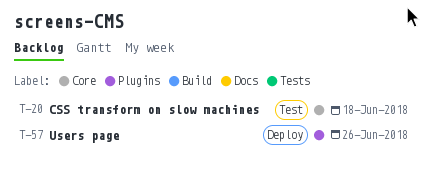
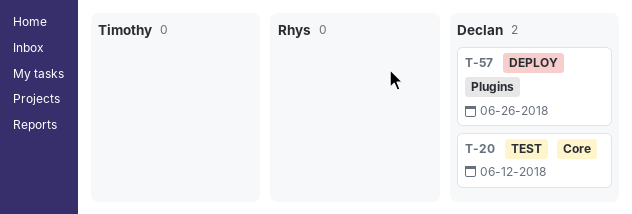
T-20, due: Jun 18 -> Jun 12

